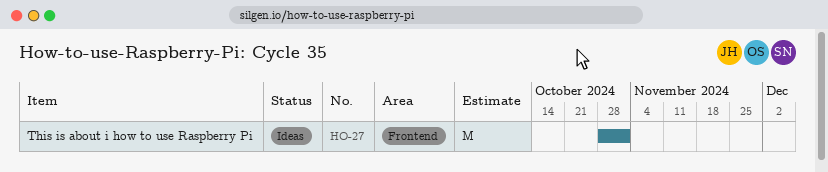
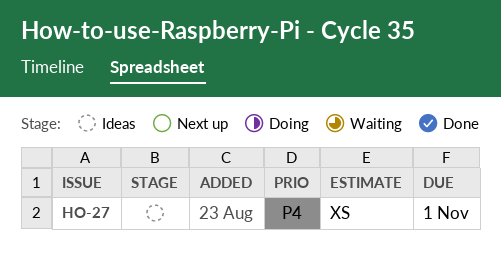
HO-27, estimate: M -> XS

